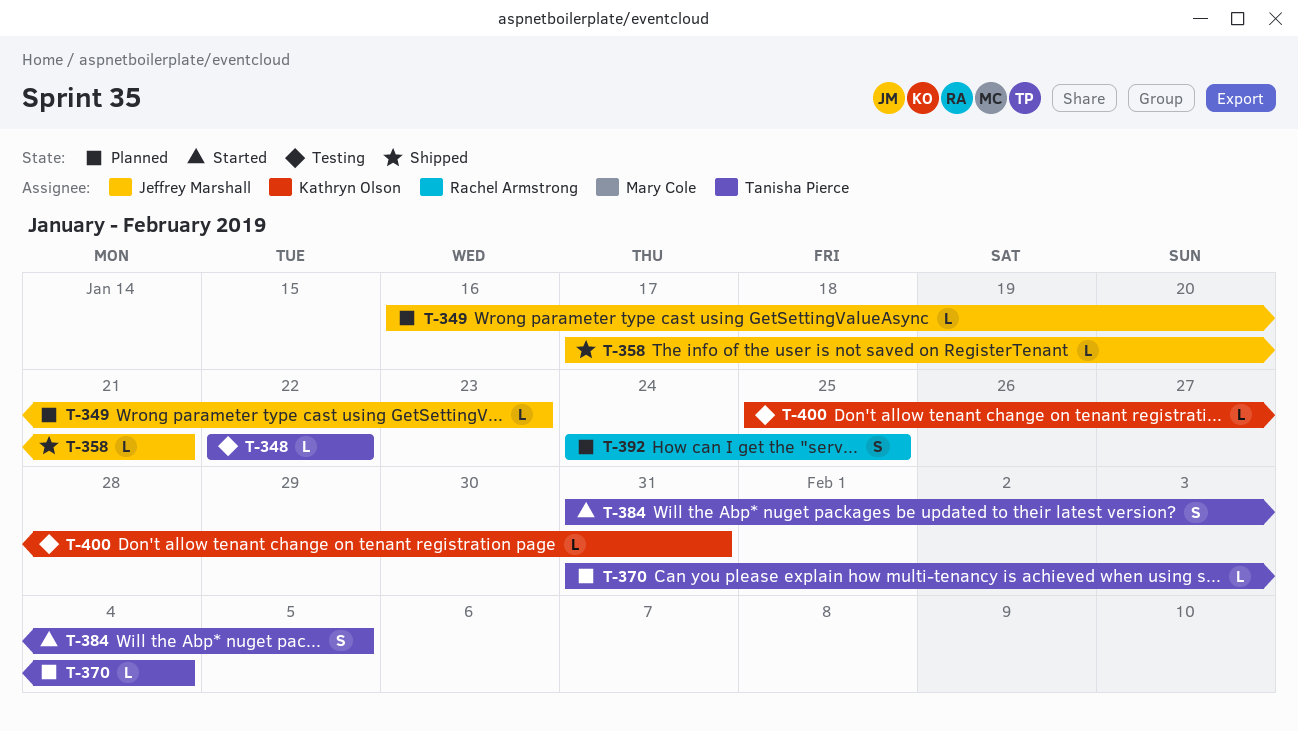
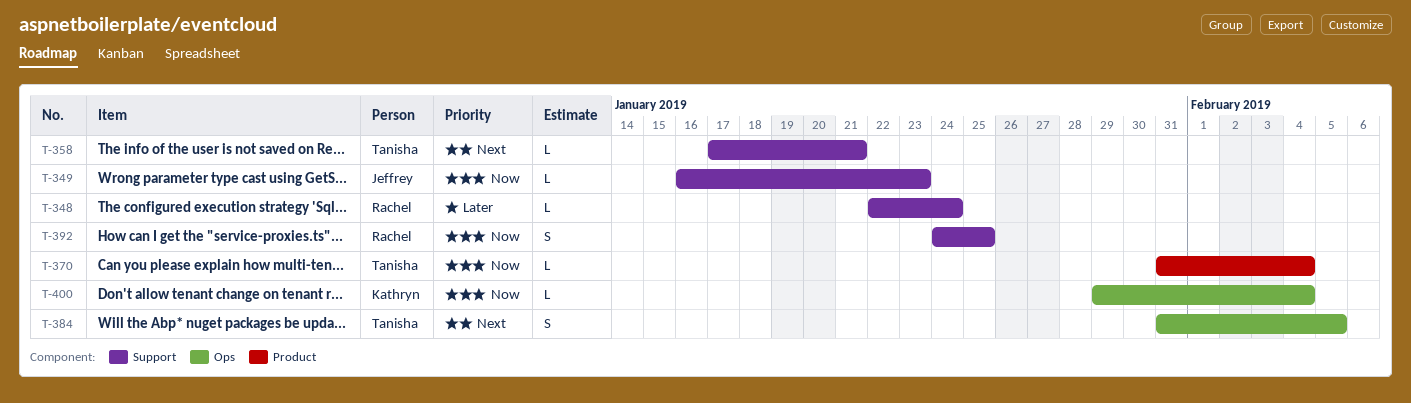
T-348, owner: Tanisha Pierce -> Rachel Armstrong
T-348, due: Jan 22 -> Jan 24
T-358, owner: Jeffrey Marshall -> Tanisha Pierce
T-400, start: Jan 25 -> Jan 29
T-400, due: Jan 31 -> Feb 4

